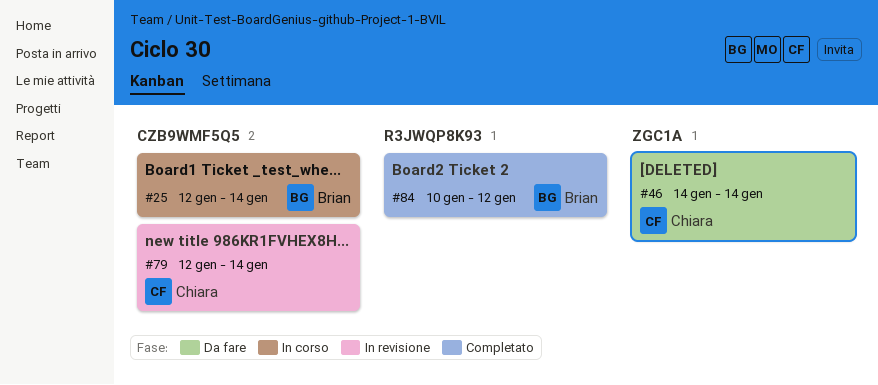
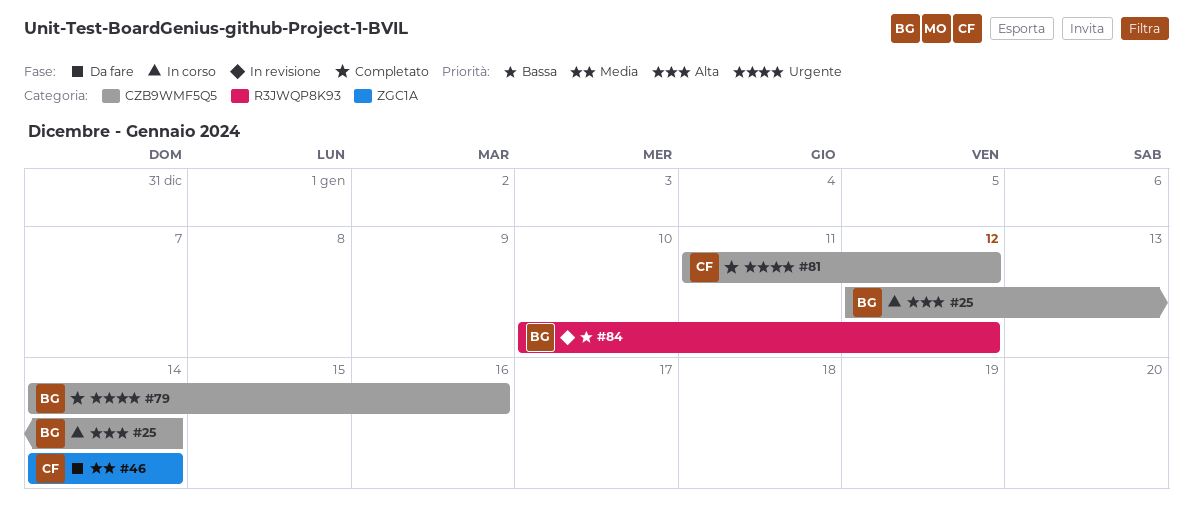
#79, status: In revisione -> Completato
#79, owner: Chiara -> Brian
#79, start: Jan 12 -> Jan 14
#79, due: Jan 14 -> Jan 16
#81: none -> present
#84, status: Completato -> In revisione

